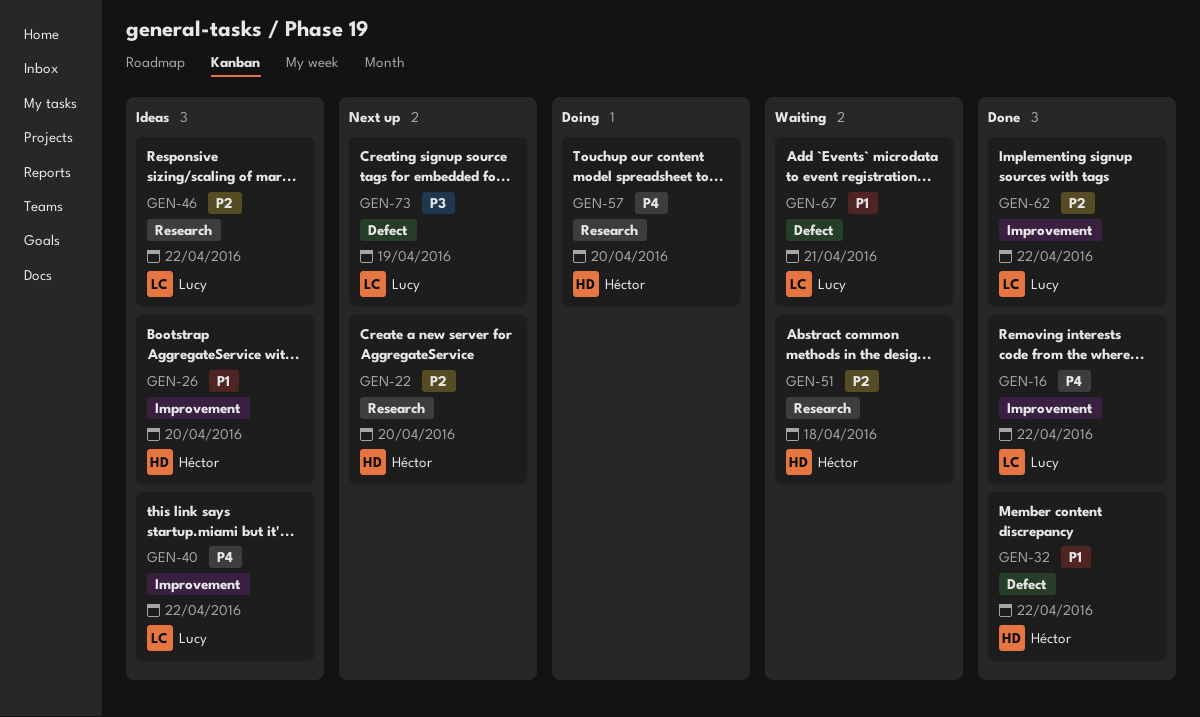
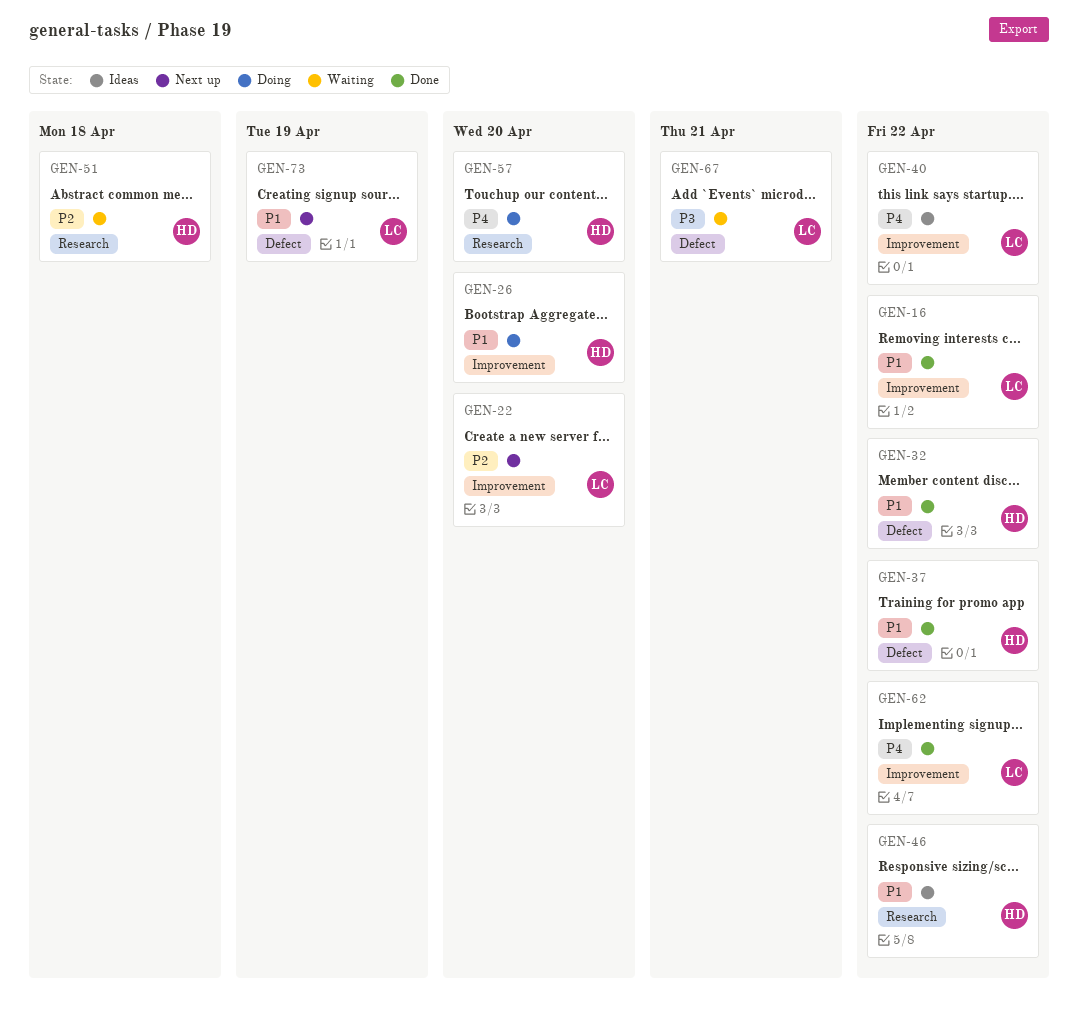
GEN-16, priority: P4 -> P1
GEN-22, owner: Héctor -> Lucy
GEN-22, label: Research -> Improvement
GEN-26, status: Ideas -> Doing
GEN-37: none -> present
GEN-46, owner: Lucy -> Héctor
GEN-46, priority: P2 -> P1
GEN-62, priority: P2 -> P4
GEN-67, priority: P1 -> P3
GEN-73, priority: P3 -> P1

